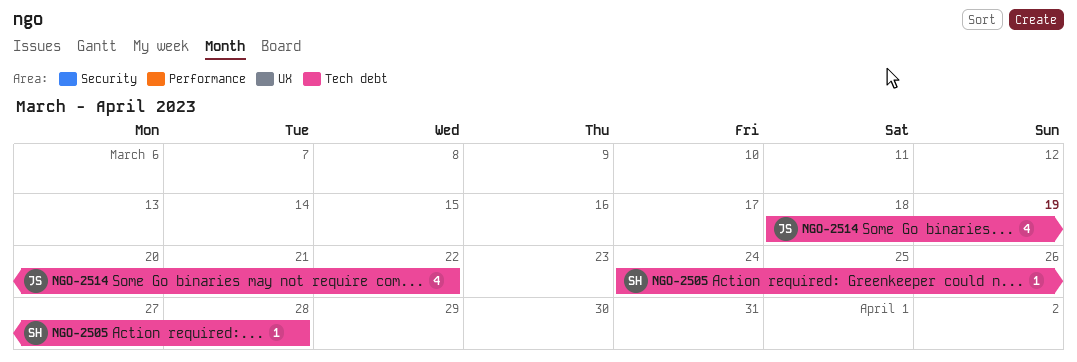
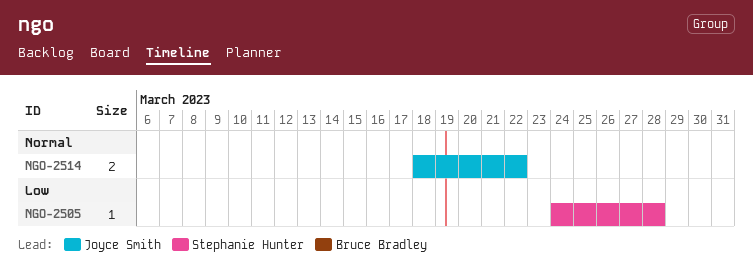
NGO-2514, estimate: 4 -> 2

